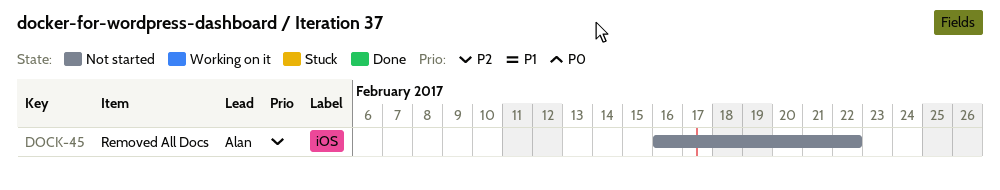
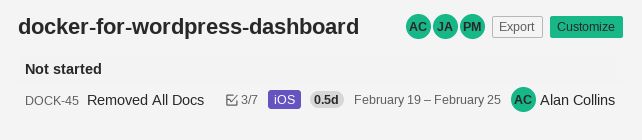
DOCK-45, start: Feb 16 -> Feb 19
DOCK-45, due: Feb 22 -> Feb 25

